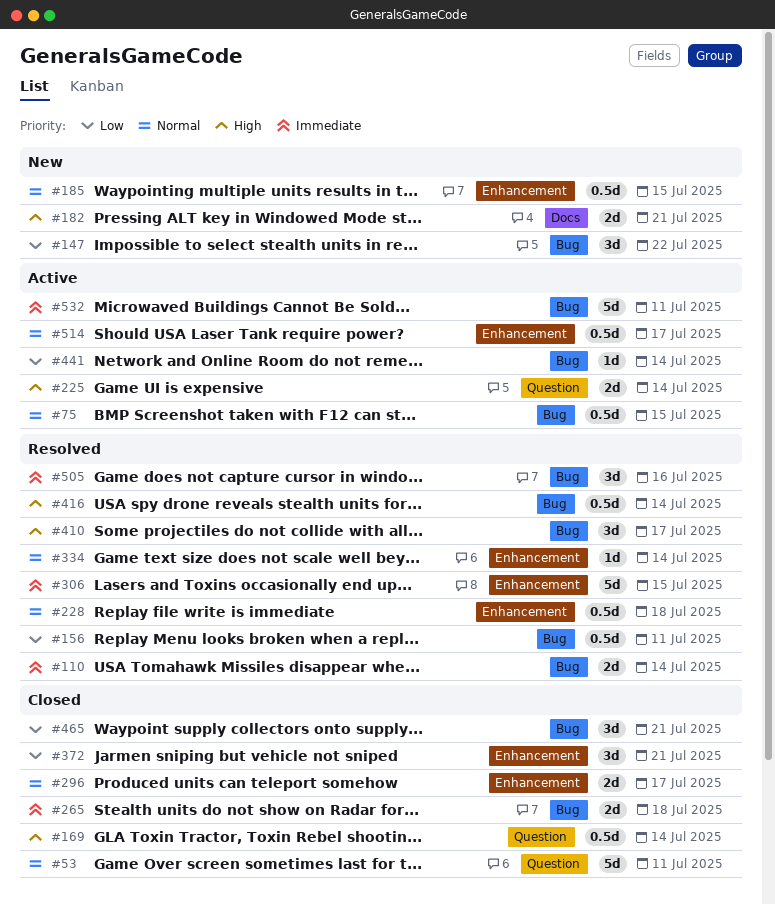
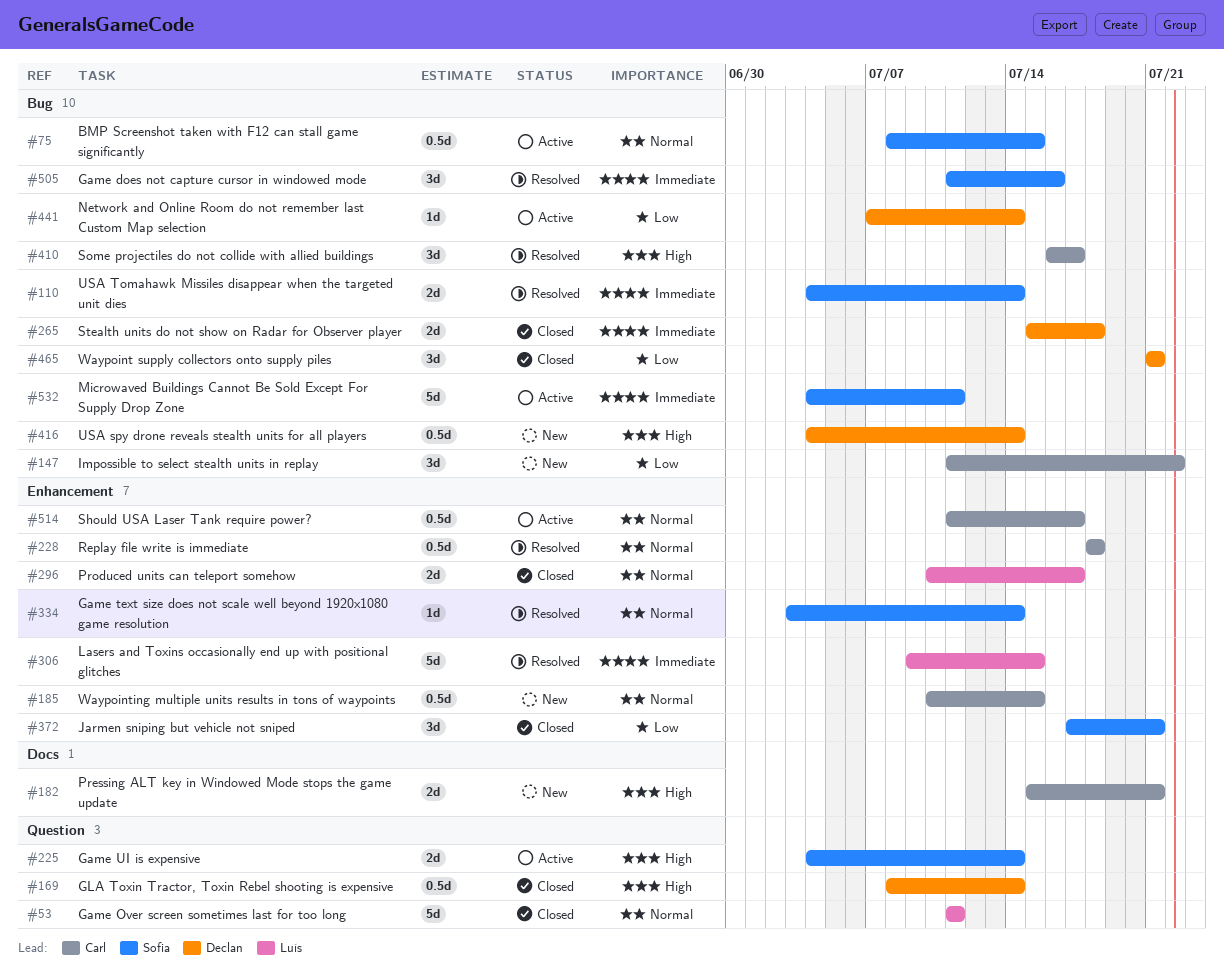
#156: present -> none
#416, status: Resolved -> New

